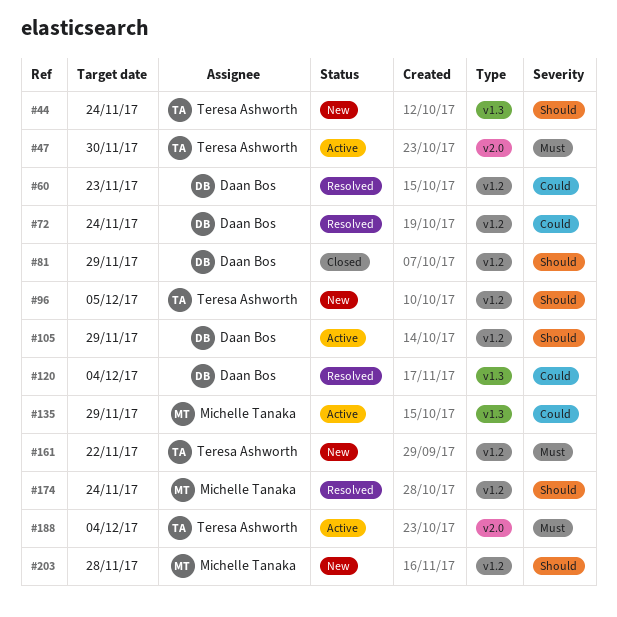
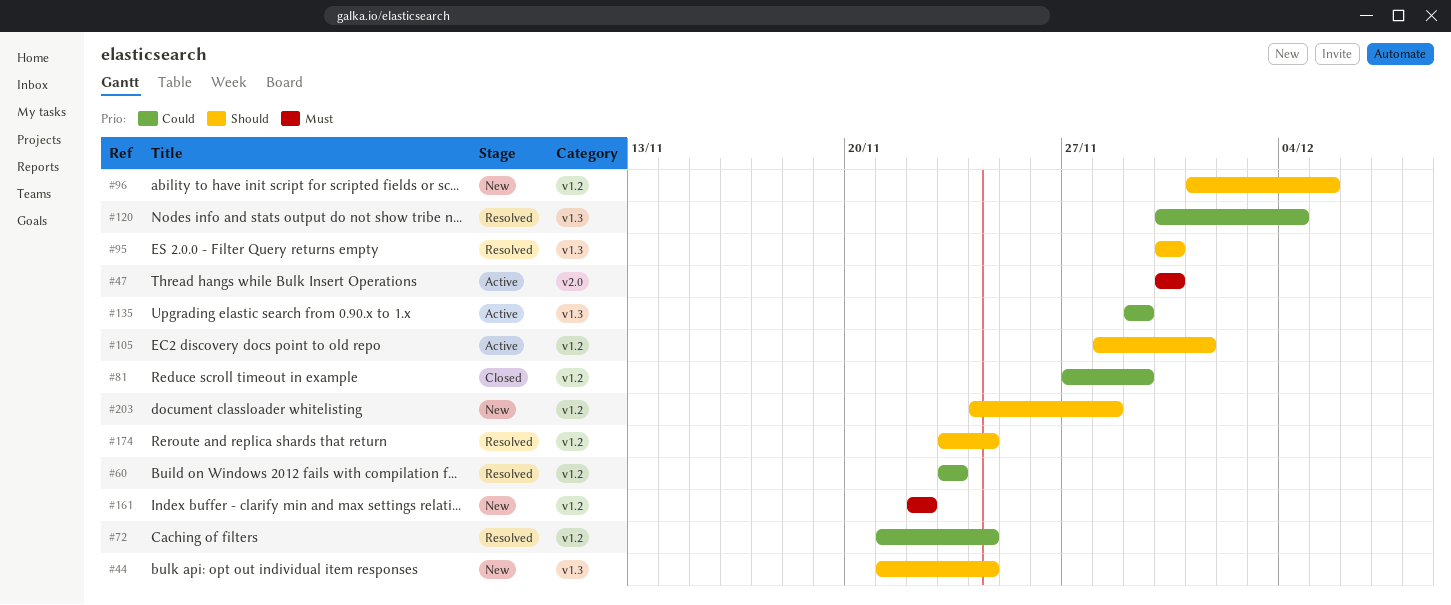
#81, priority: Should -> Could
#95: none -> present
#105, due: Nov 29 -> Dec 1
#188: present -> none

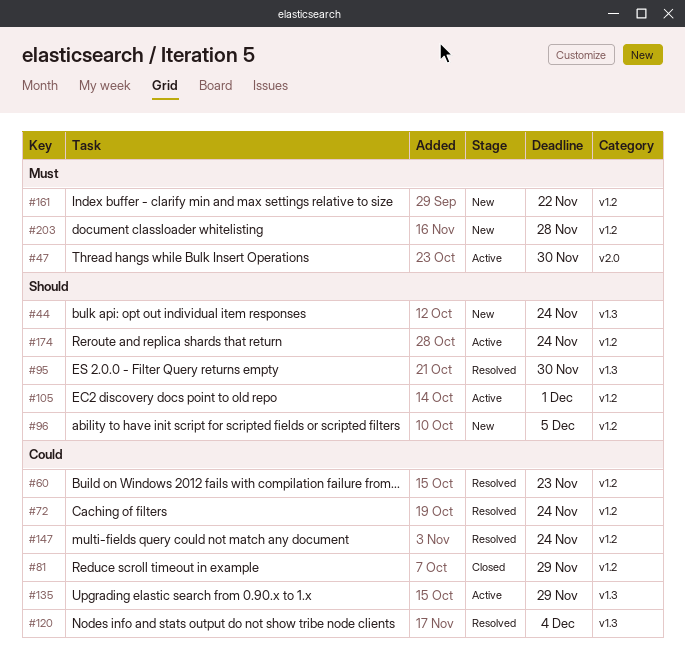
#147: none -> present
#174, status: Resolved -> Active
#203, priority: Should -> Must

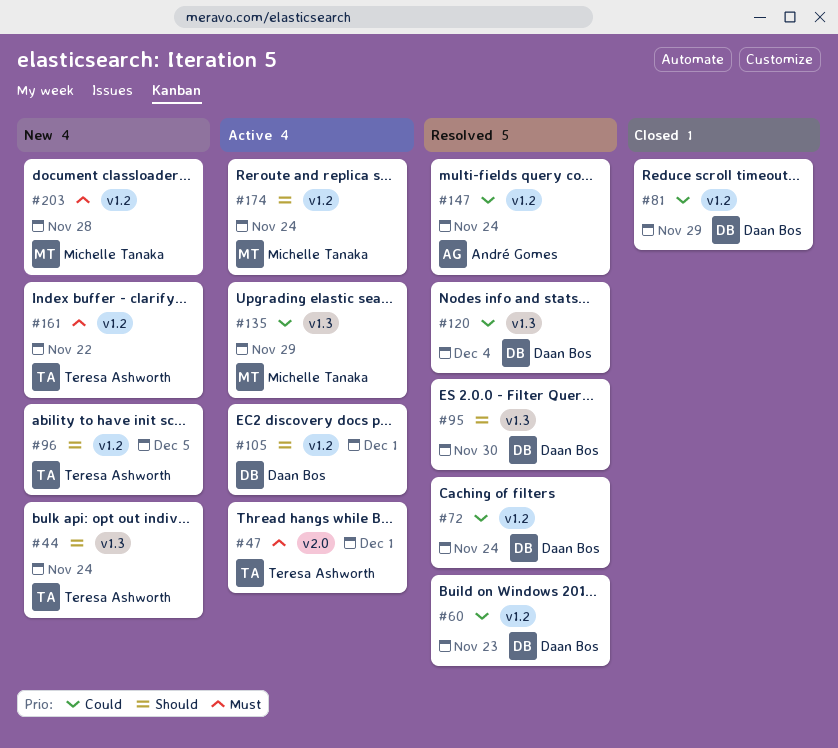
#47, due: Nov 30 -> Dec 1

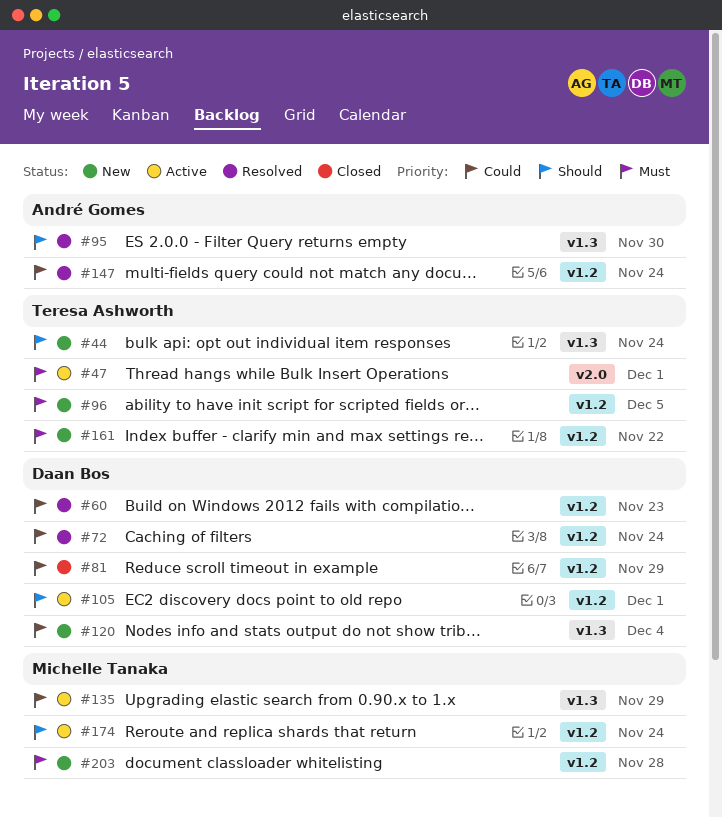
#95, owner: Daan Bos -> André Gomes
#96, priority: Should -> Must
#120, status: Resolved -> New

